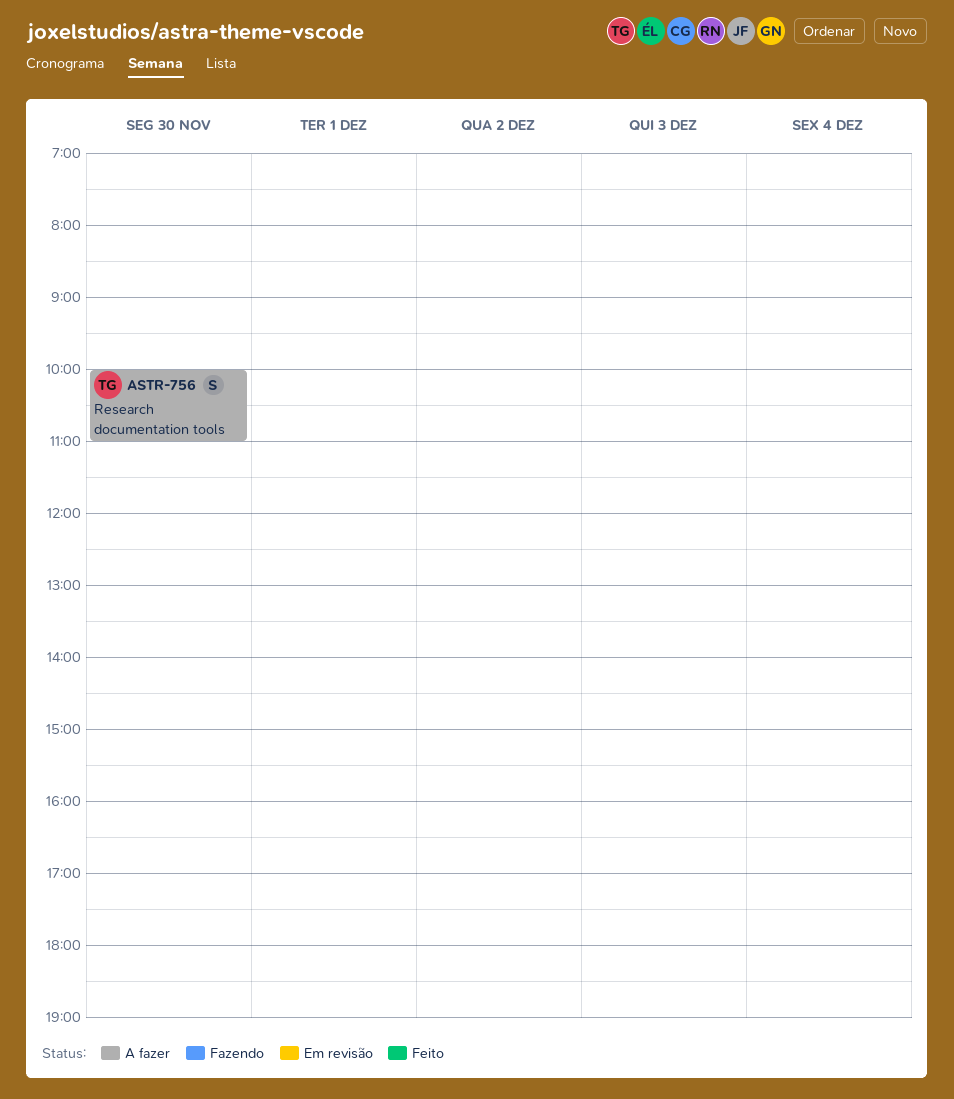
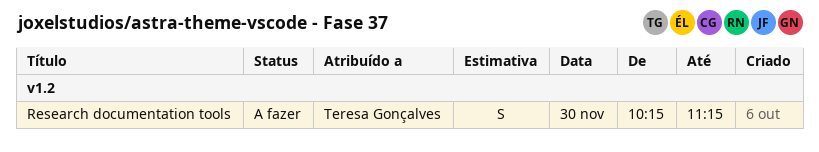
Research documentation tools, begins: 10:00 -> 10:15
Research documentation tools, ends: 11:00 -> 11:15

